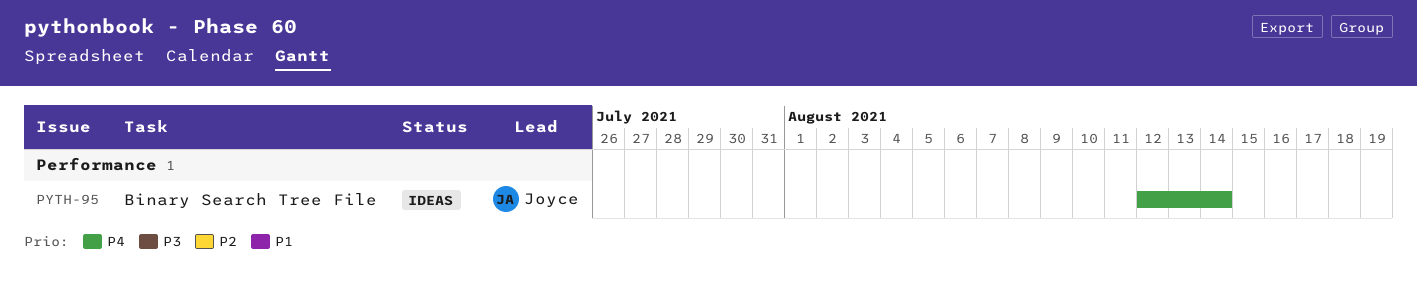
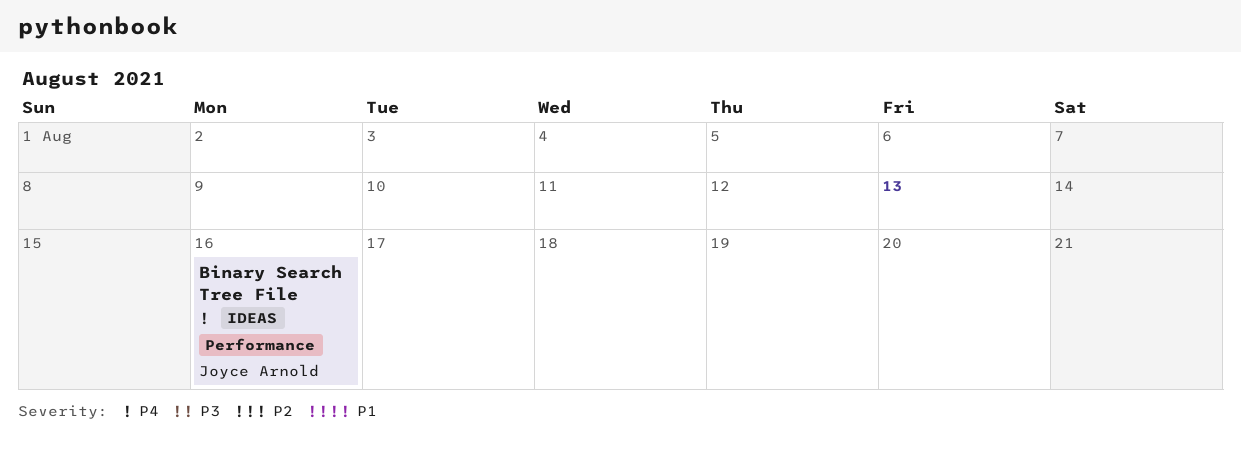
Binary Search Tree File, due: Aug 14 -> Aug 16

